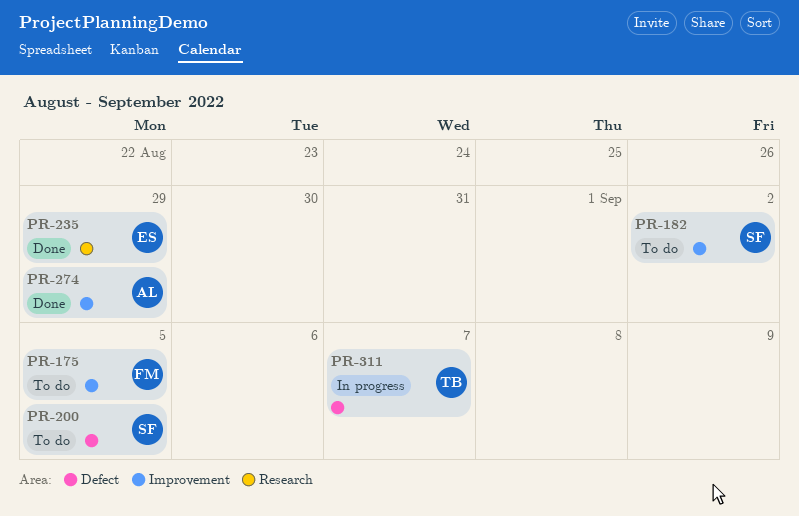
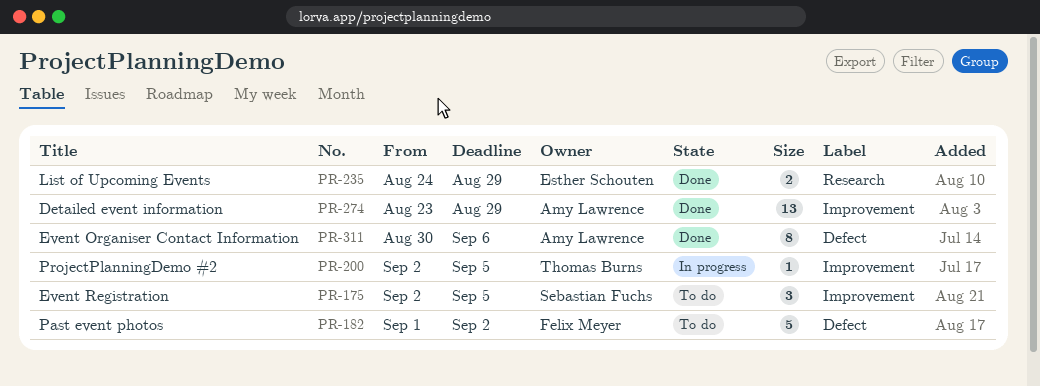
PR-175, owner: Felix Meyer -> Sebastian Fuchs
PR-182, owner: Sebastian Fuchs -> Felix Meyer
PR-182, label: Improvement -> Defect
PR-200, status: To do -> In progress
PR-200, owner: Sebastian Fuchs -> Thomas Burns
PR-200, label: Defect -> Improvement
PR-311, status: In progress -> Done
PR-311, owner: Thomas Burns -> Amy Lawrence
PR-311, due: Sep 7 -> Sep 6

